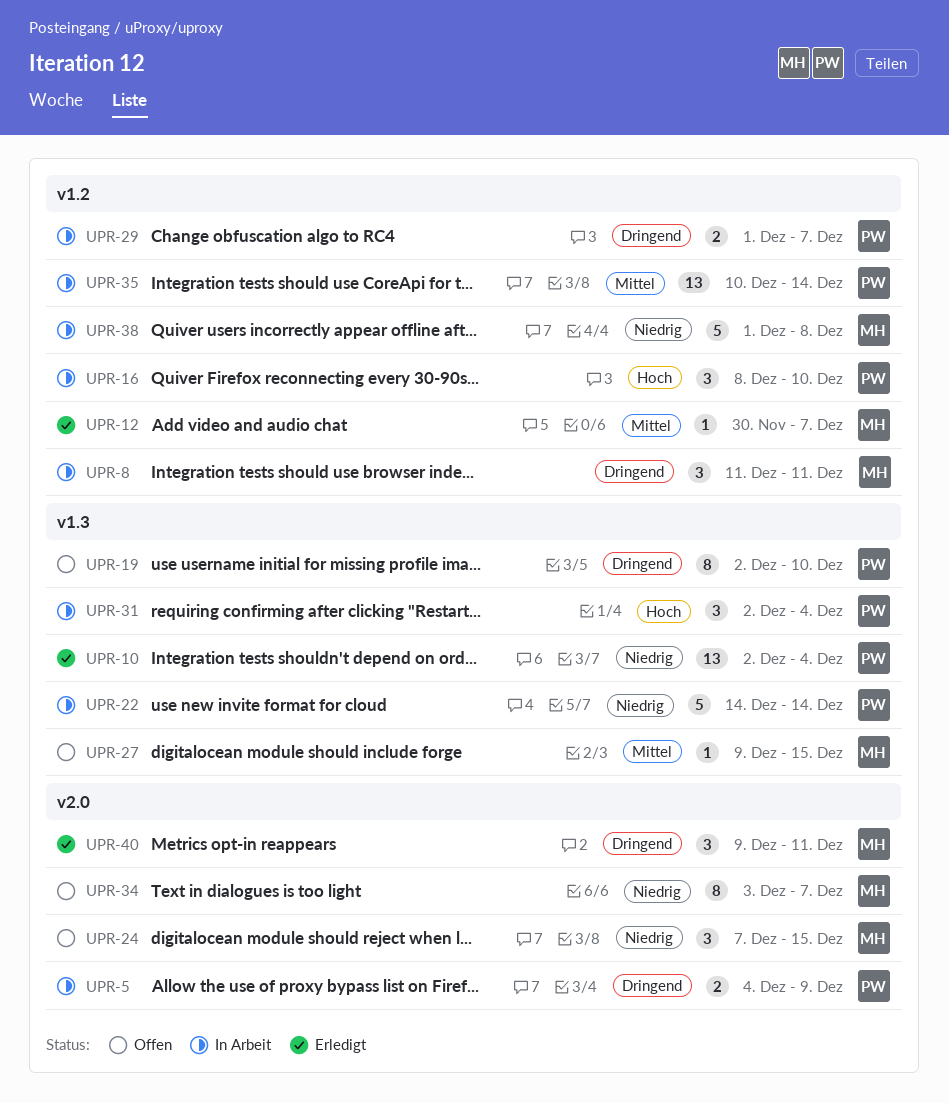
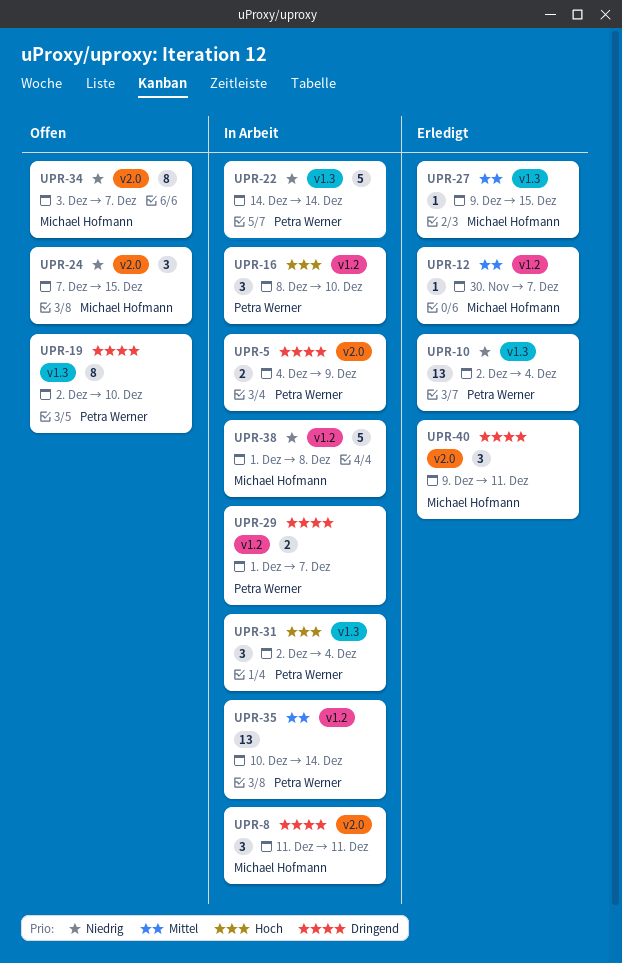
UPR-8, label: v1.2 -> v2.0
UPR-27, status: Offen -> Erledigt

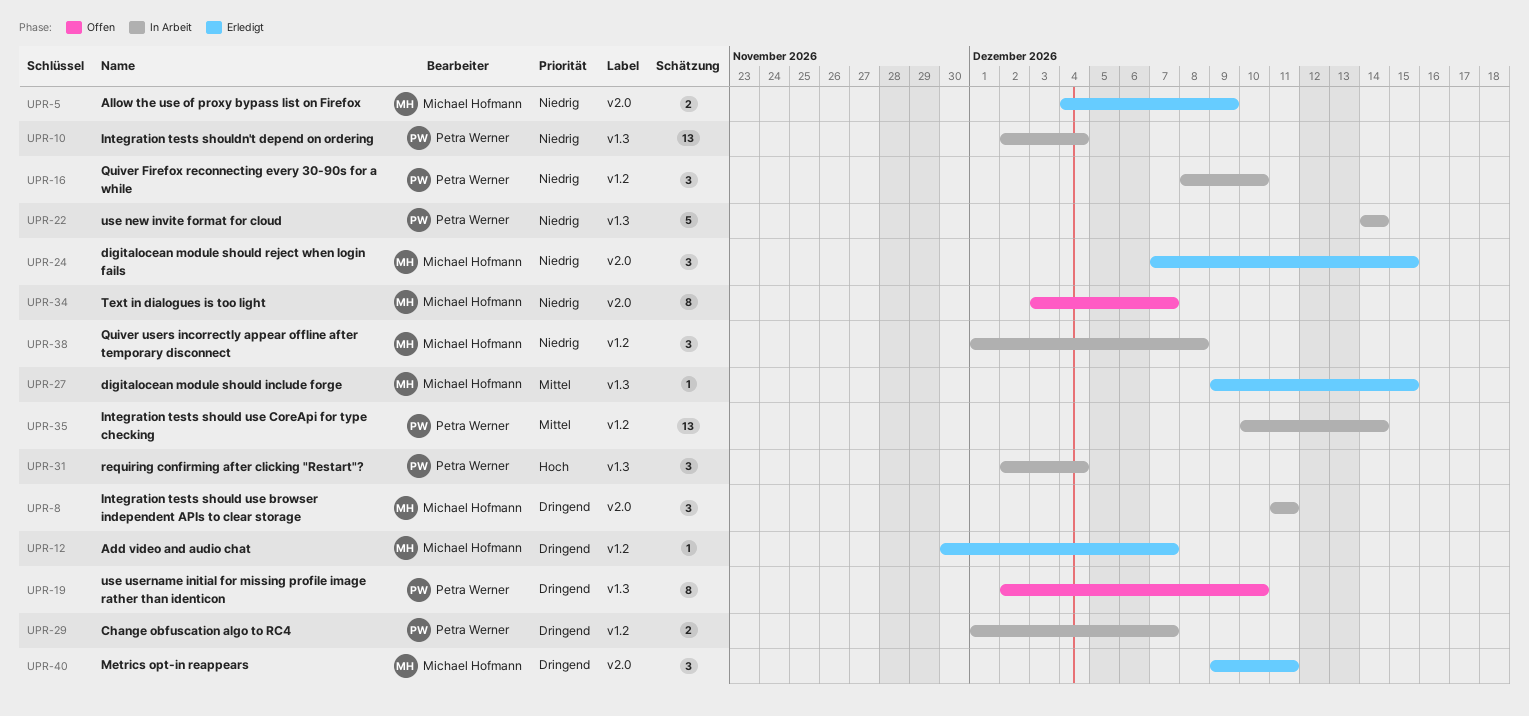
UPR-5, status: In Arbeit -> Erledigt
UPR-5, owner: Petra Werner -> Michael Hofmann
UPR-5, priority: Dringend -> Niedrig
UPR-10, status: Erledigt -> In Arbeit
UPR-12, priority: Mittel -> Dringend
UPR-16, priority: Hoch -> Niedrig
UPR-24, status: Offen -> Erledigt
UPR-38, estimate: 5 -> 3

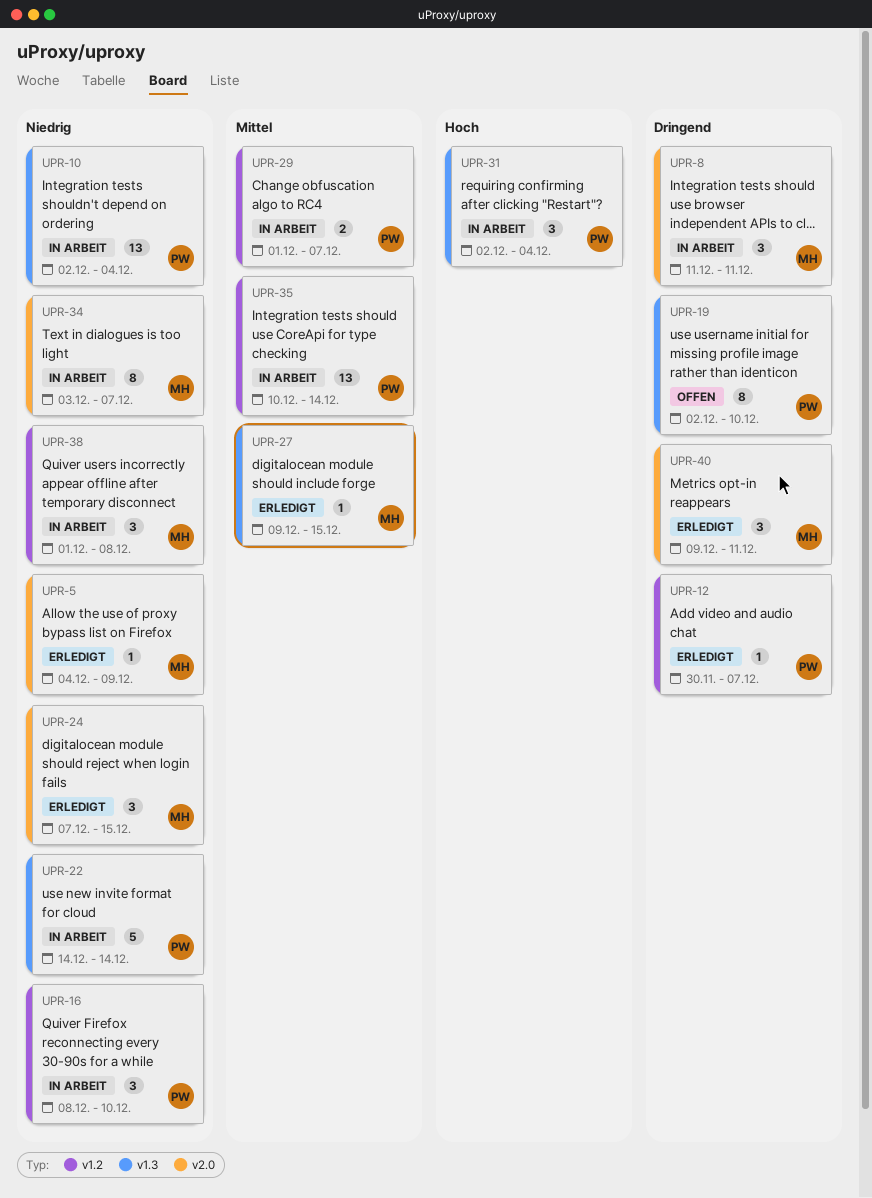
UPR-5, estimate: 2 -> 1
UPR-12, owner: Michael Hofmann -> Petra Werner
UPR-29, priority: Dringend -> Mittel
UPR-34, status: Offen -> In Arbeit

